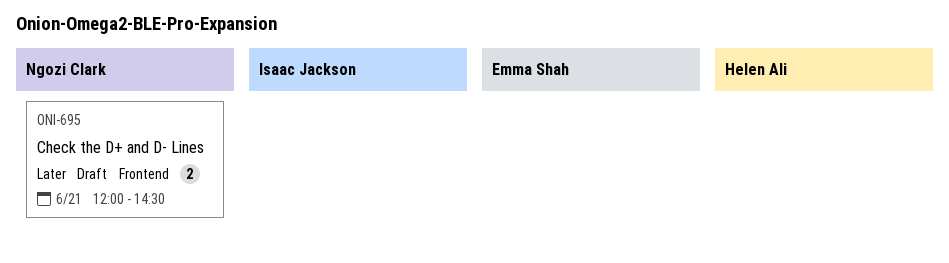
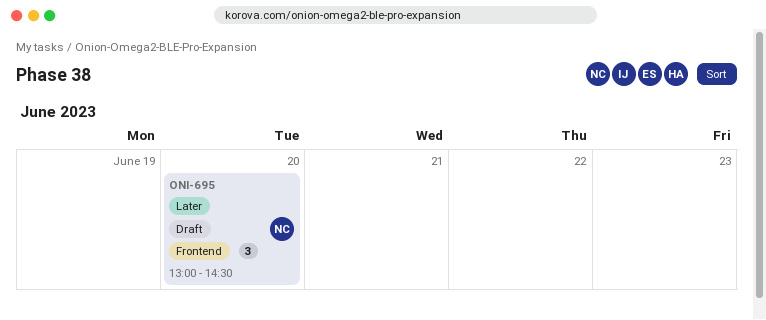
ONI-695, estimate: 2 -> 3
ONI-695, day: Jun 21 -> Jun 20
ONI-695, begins: 12:00 -> 13:00

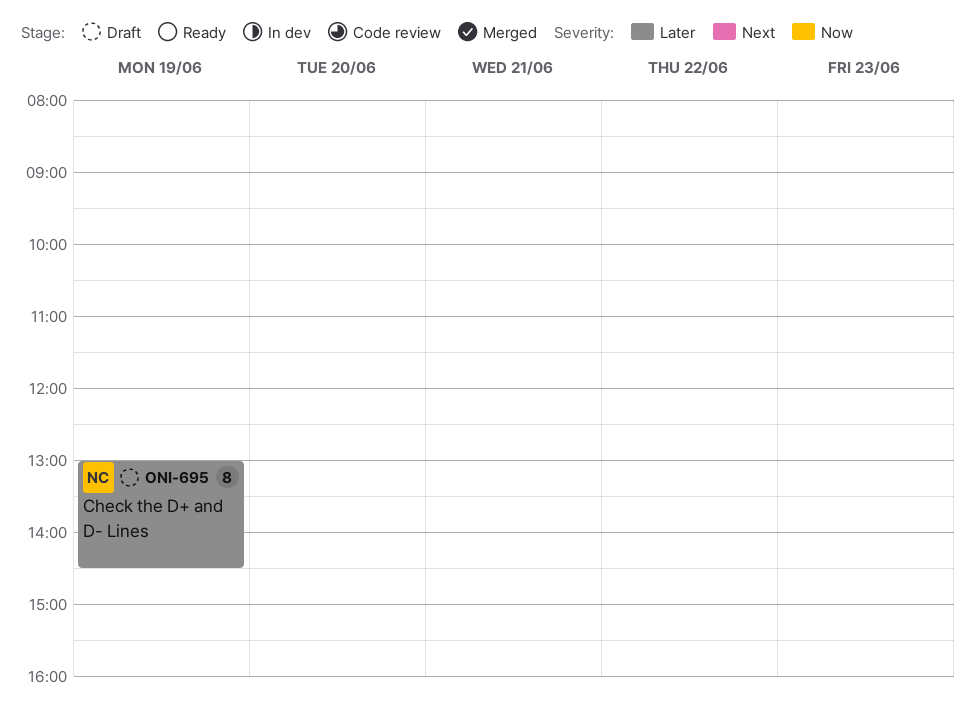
ONI-695, estimate: 3 -> 8
ONI-695, day: Jun 20 -> Jun 19

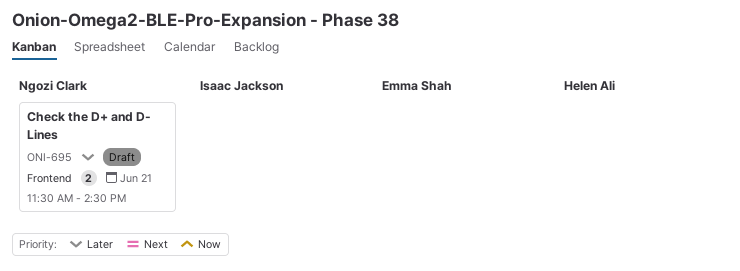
ONI-695, estimate: 8 -> 2
ONI-695, day: Jun 19 -> Jun 21
ONI-695, begins: 13:00 -> 11:30

